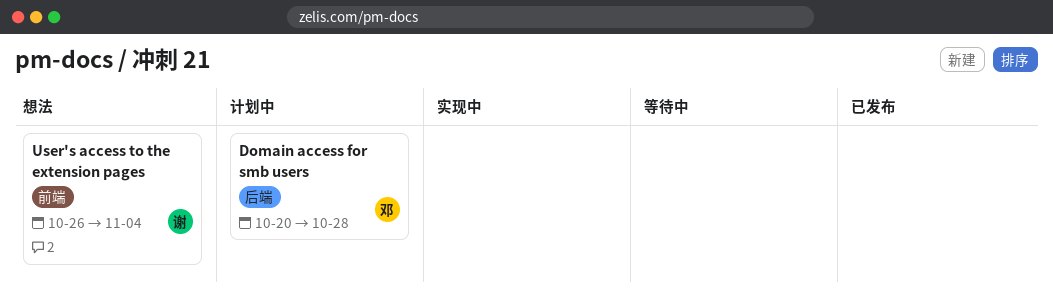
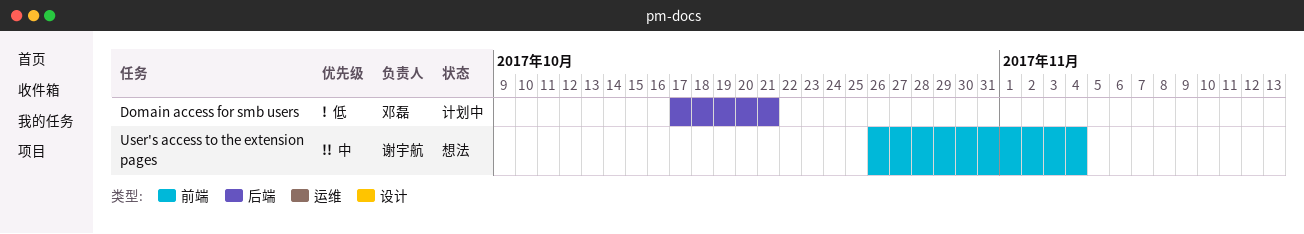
Domain access for smb users, start: Oct 20 -> Oct 17
Domain access for smb users, due: Oct 28 -> Oct 21

